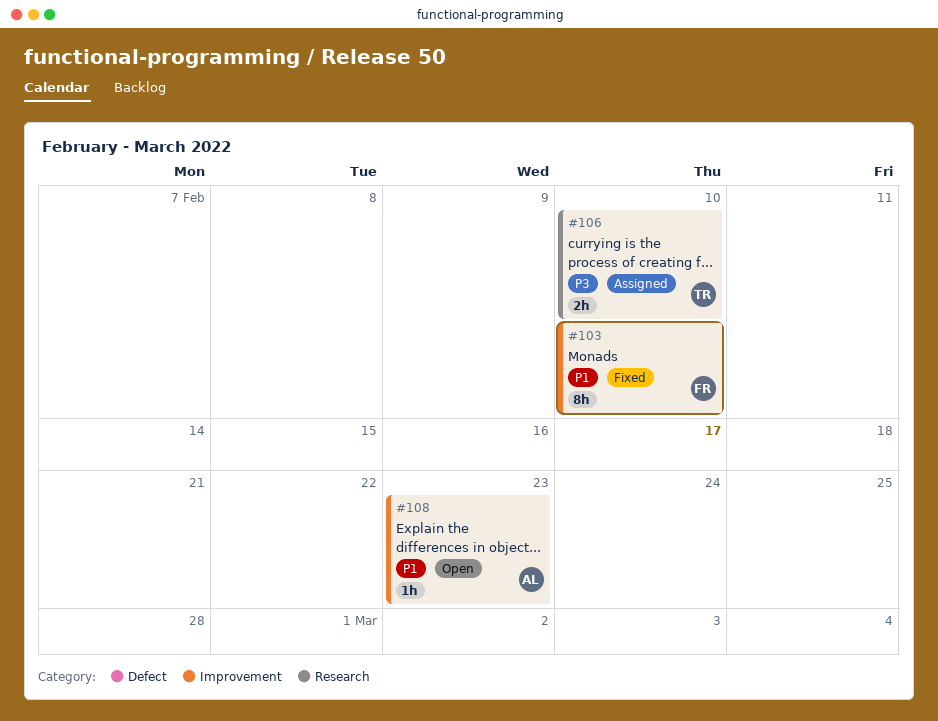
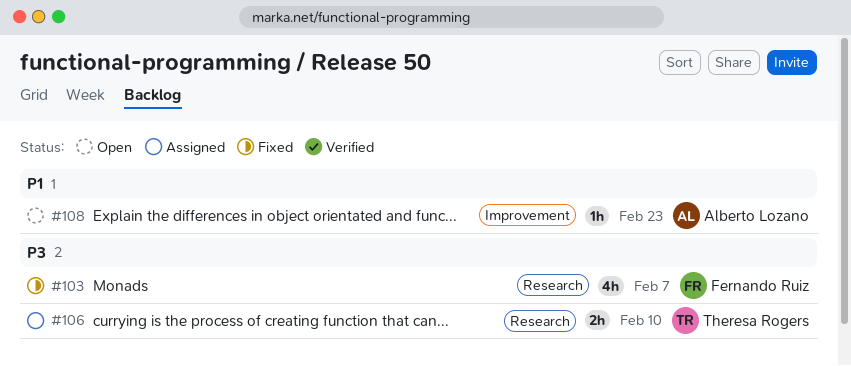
#103, priority: P1 -> P3
#103, label: Improvement -> Research
#103, estimate: 8h -> 4h
#103, due: Feb 10 -> Feb 7

